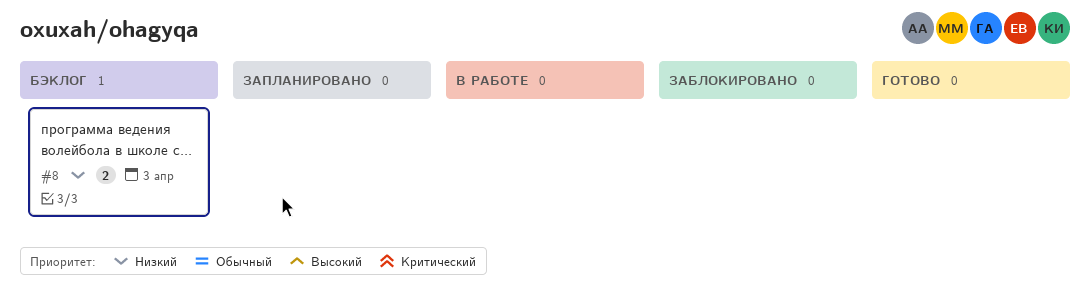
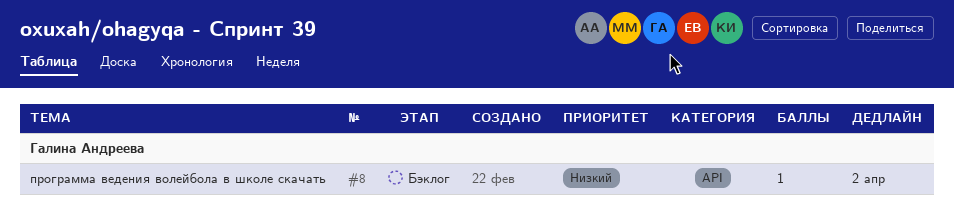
#8, estimate: 2 -> 1
#8, due: Apr 3 -> Apr 2

